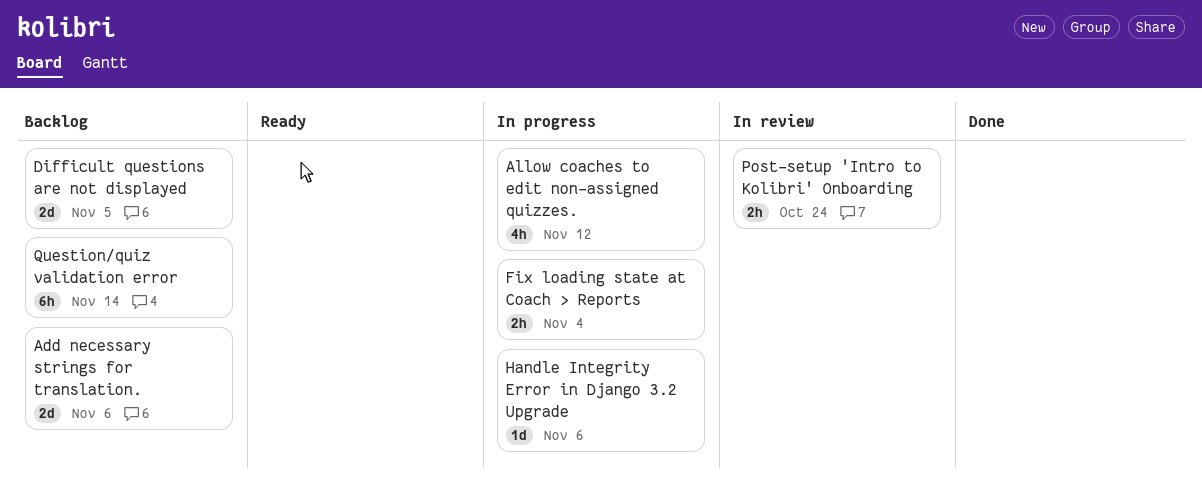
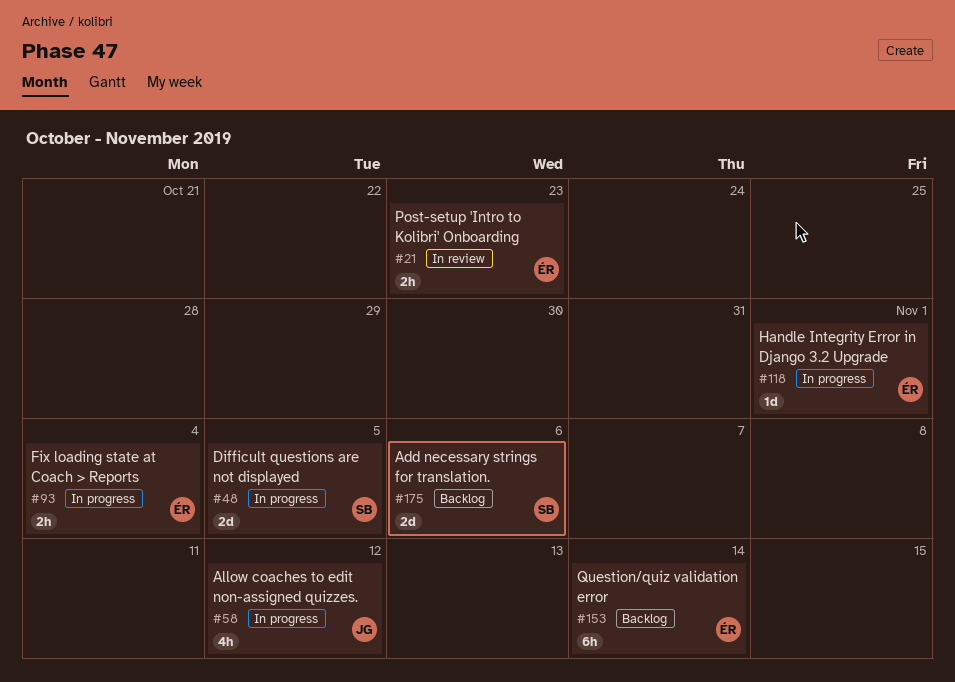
Difficult questions are not displayed, status: Backlog -> In progress
Handle Integrity Error in Django 3.2 Upgrade, due: Nov 6 -> Nov 1
Post-setup 'Intro to Kolibri' Onboarding, due: Oct 24 -> Oct 23

